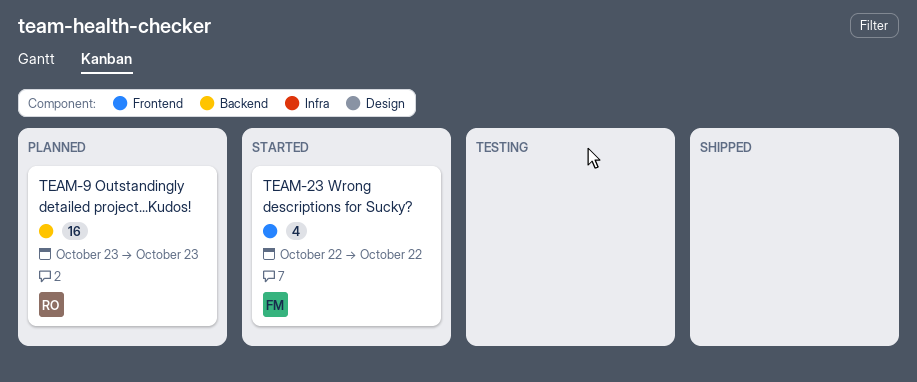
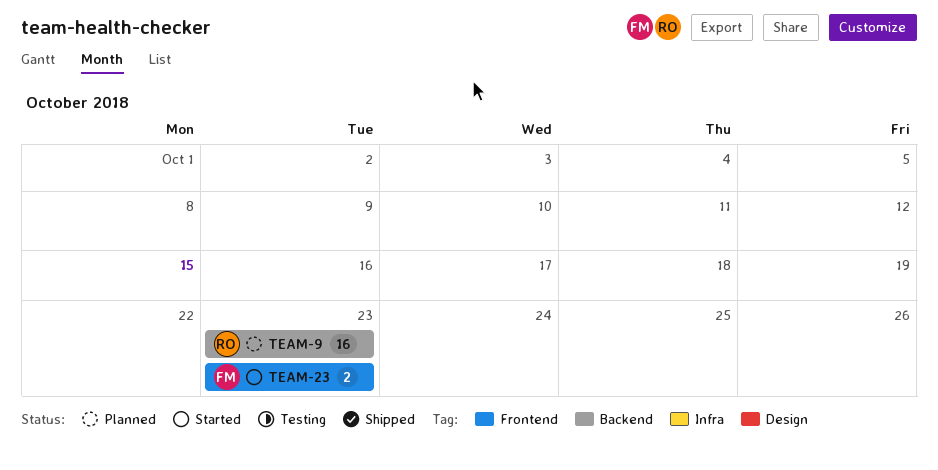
TEAM-23, estimate: 4 -> 2
TEAM-23, start: Oct 22 -> Oct 23
TEAM-23, due: Oct 22 -> Oct 23

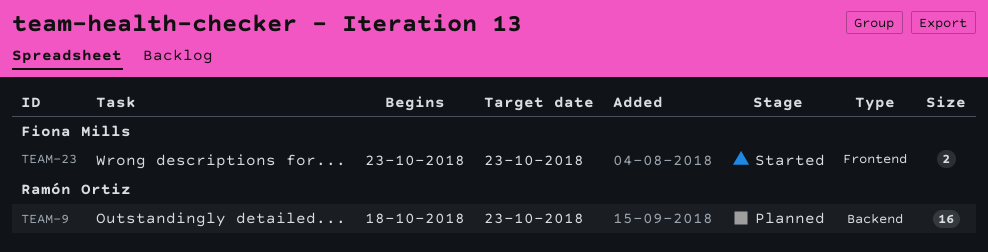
TEAM-9, start: Oct 23 -> Oct 18

